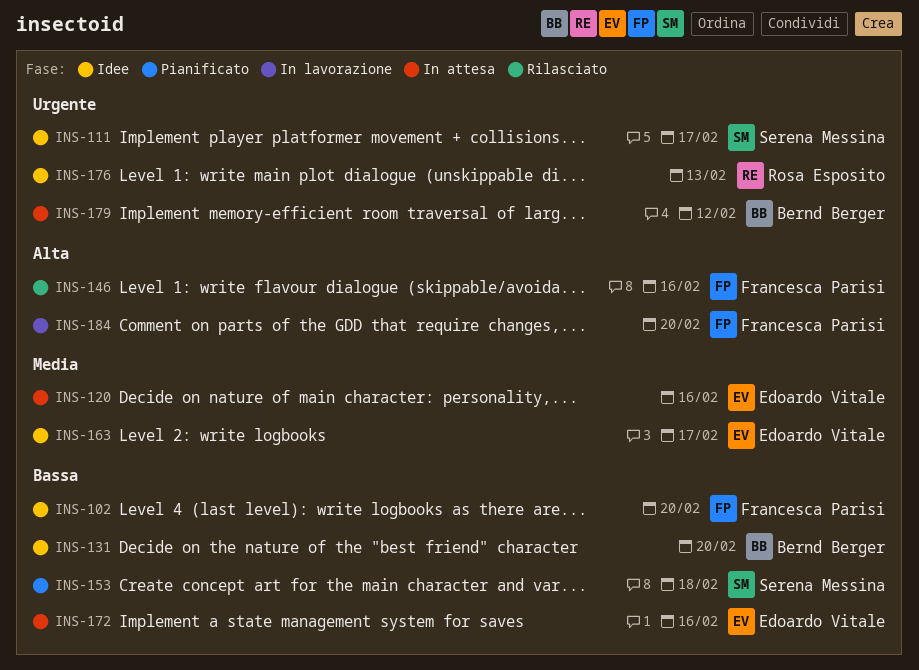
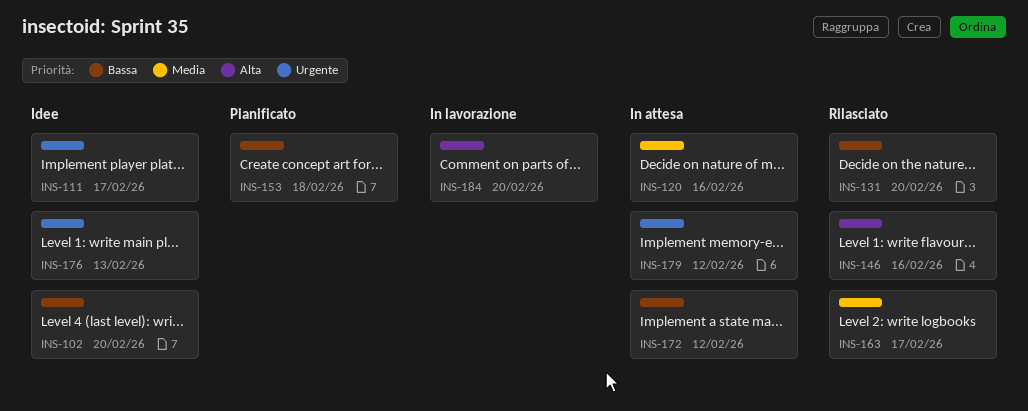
INS-131, status: Idee -> Rilasciato
INS-163, status: Idee -> Rilasciato
INS-172, due: Feb 16 -> Feb 12

